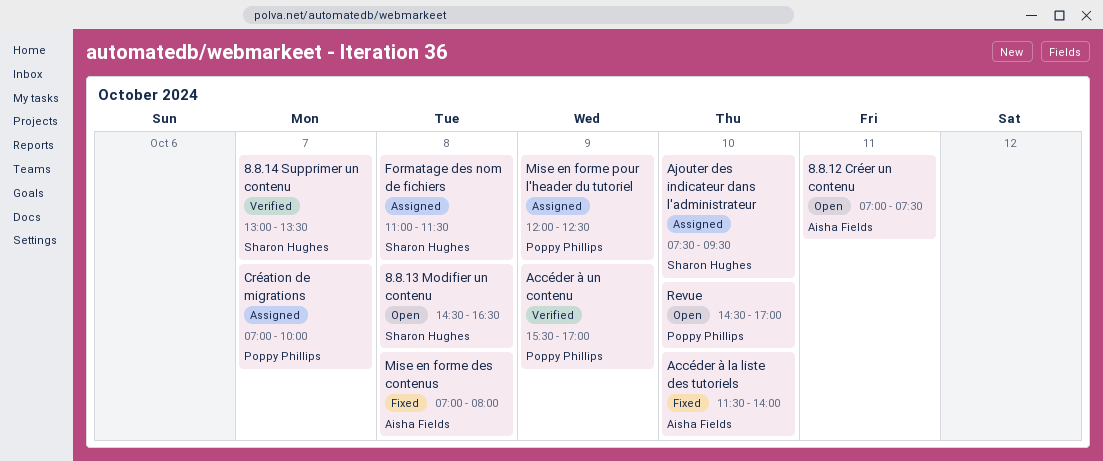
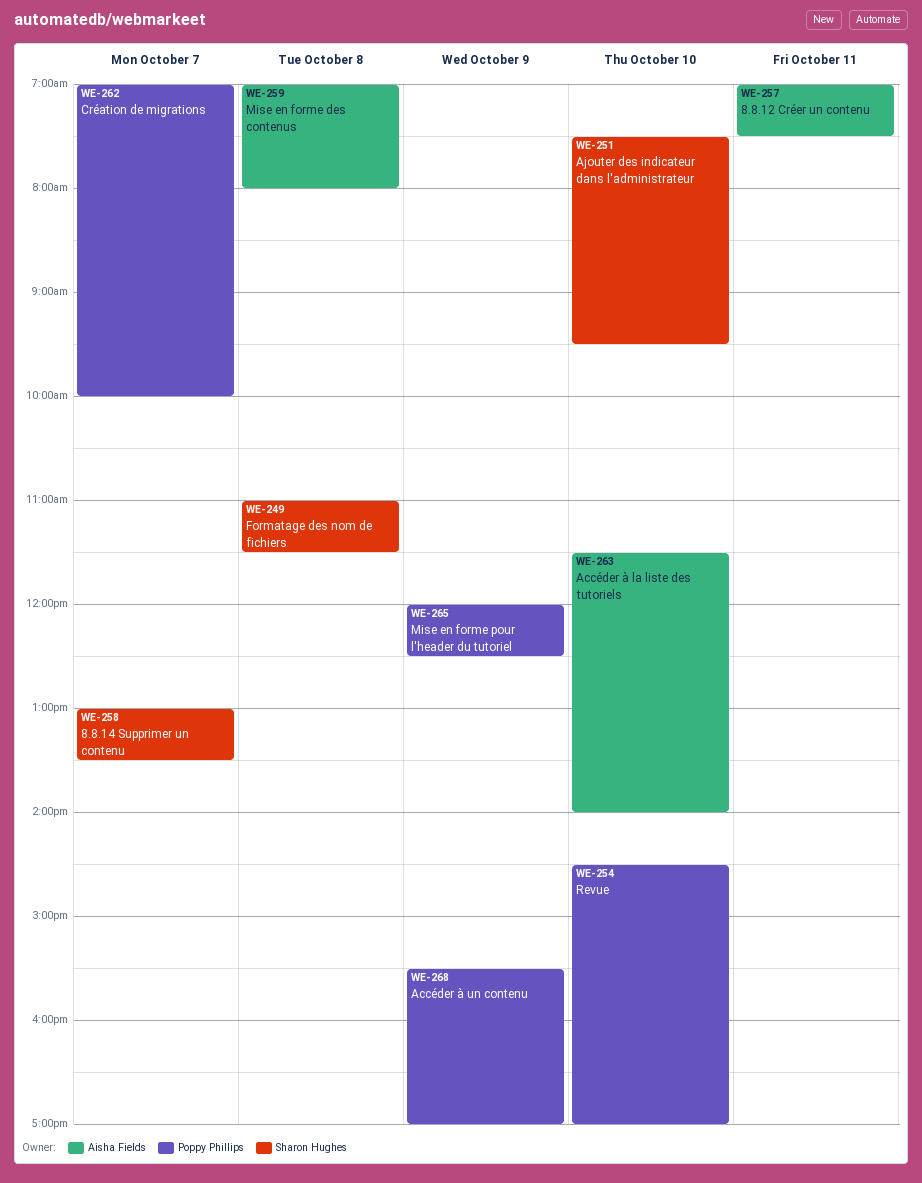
8.8.13 Modifier un contenu: present -> none

